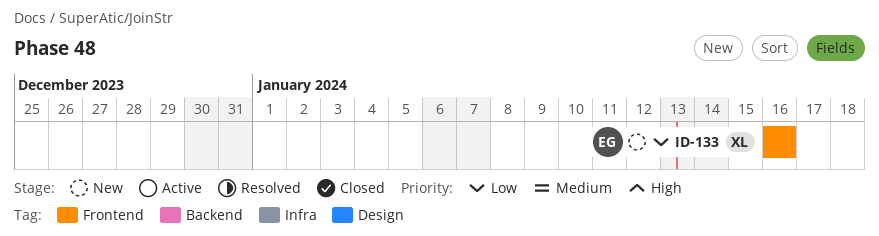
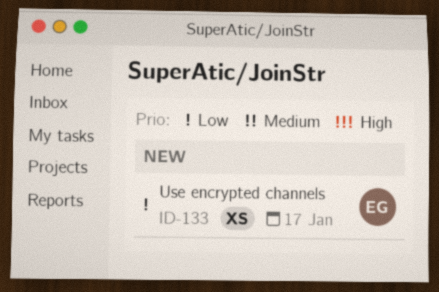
ID-133, estimate: XL -> XS
ID-133, due: Jan 16 -> Jan 17

